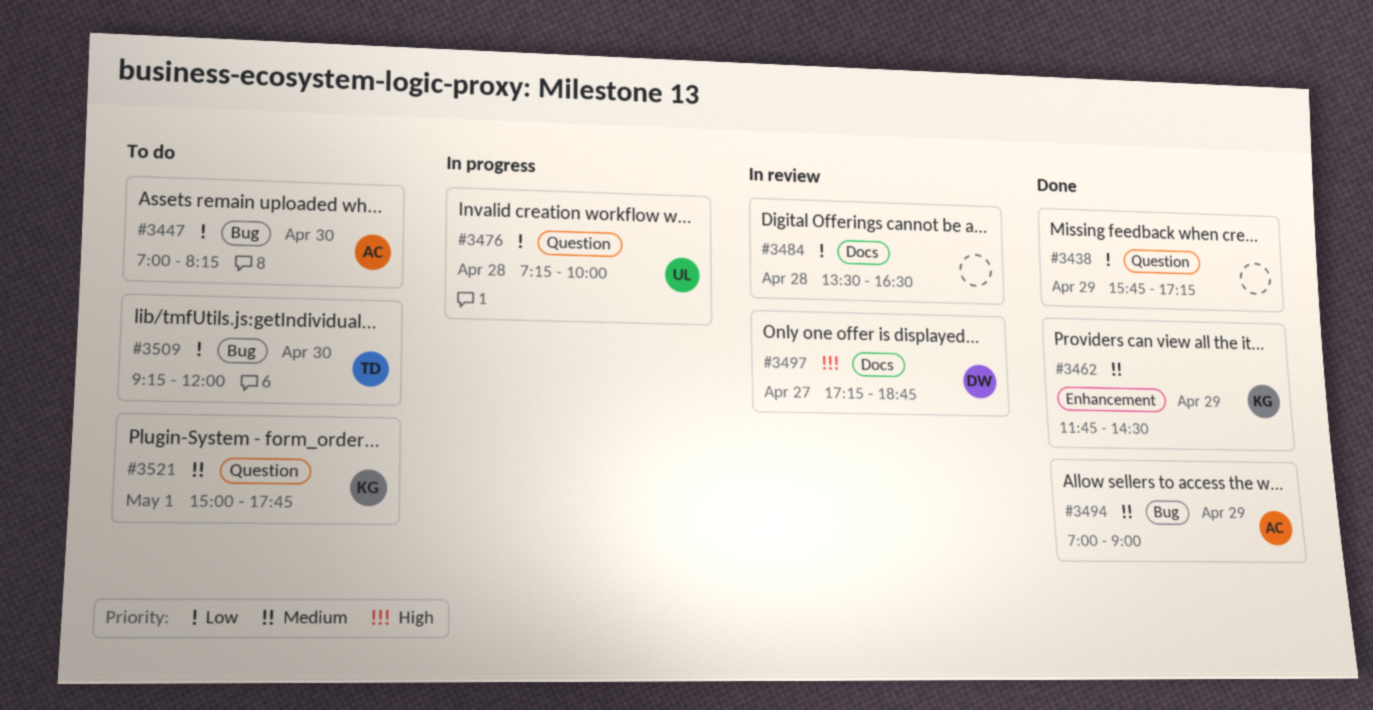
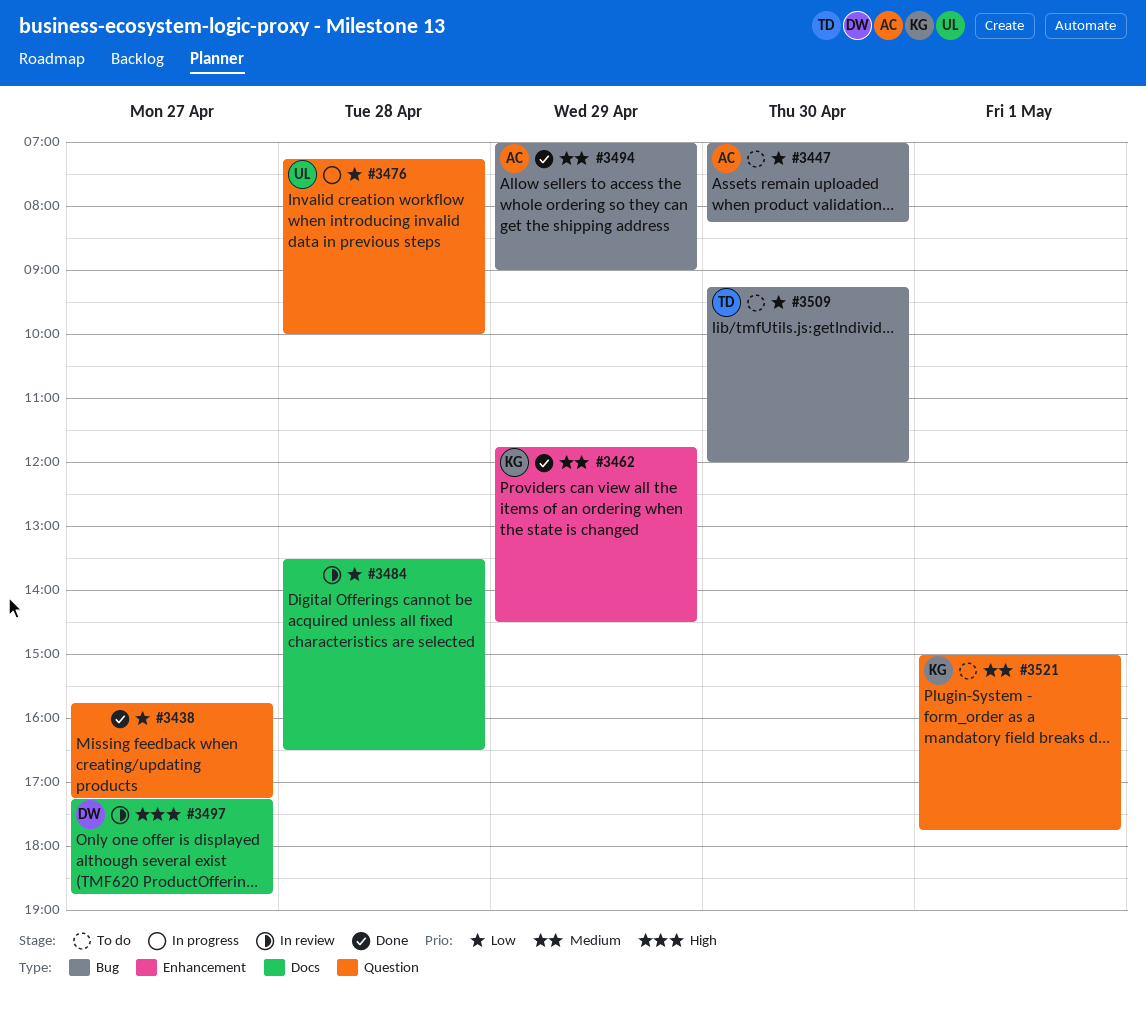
#3438, day: Apr 29 -> Apr 27

